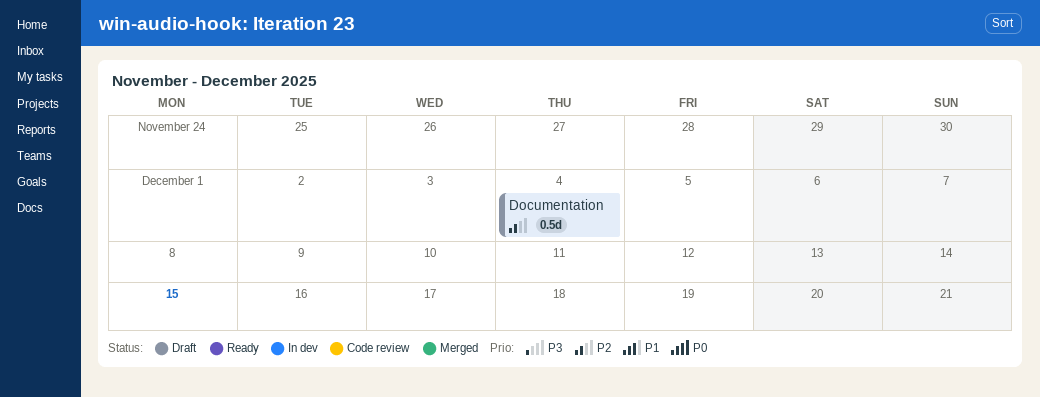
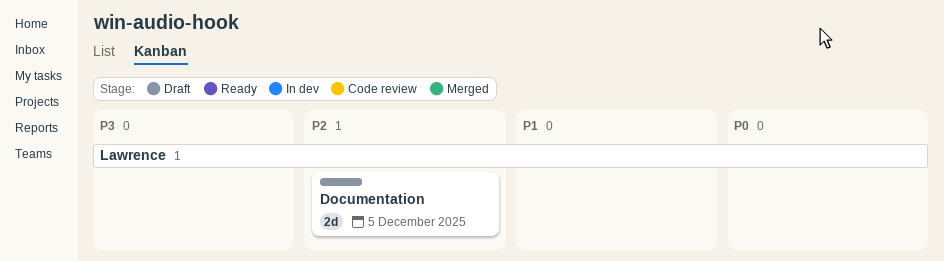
Documentation, estimate: 0.5d -> 2d
Documentation, due: Dec 4 -> Dec 5

